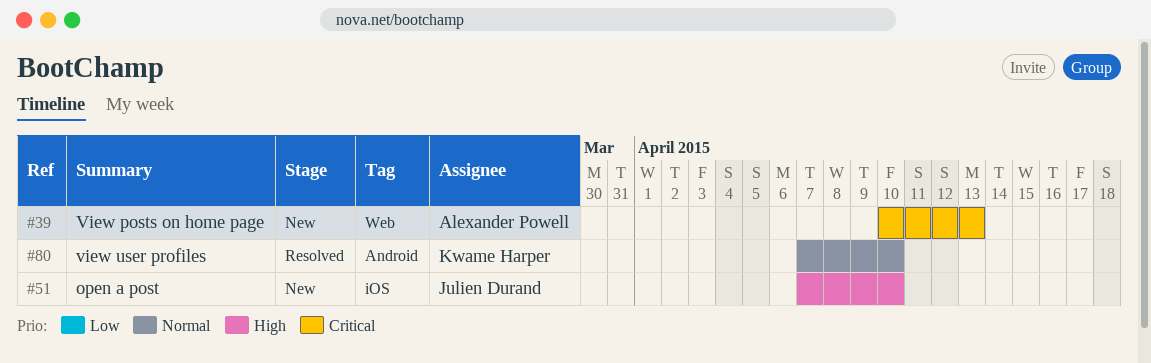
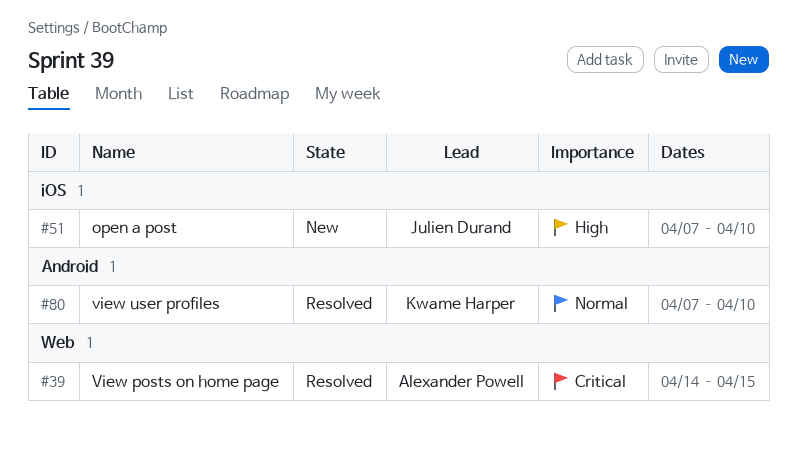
#39, status: New -> Resolved
#39, start: Apr 10 -> Apr 14
#39, due: Apr 13 -> Apr 15

